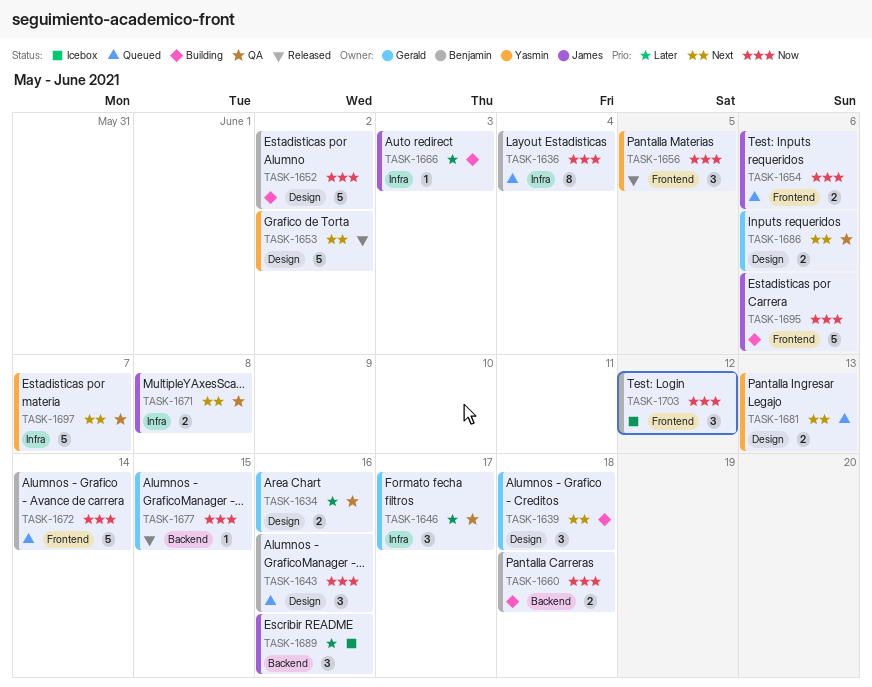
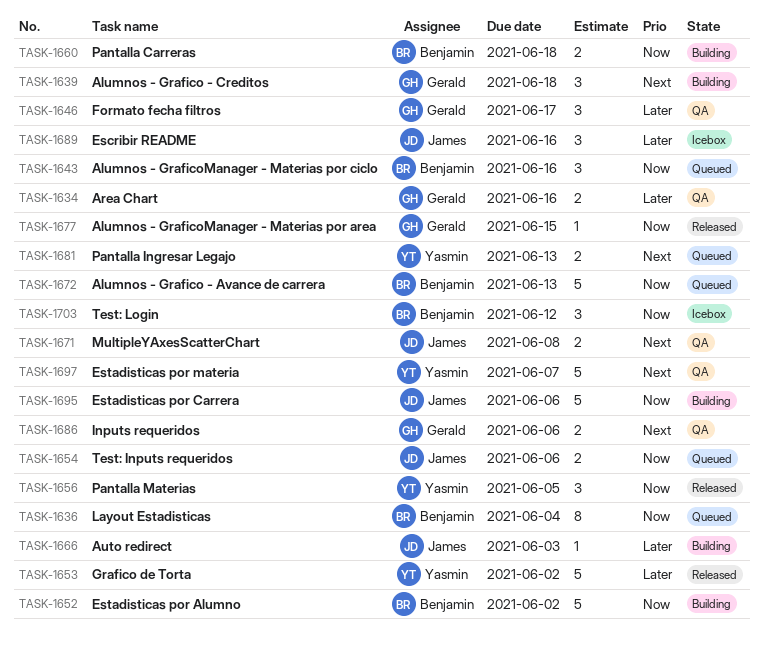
TASK-1653, priority: Next -> Later
TASK-1672, due: Jun 14 -> Jun 13

